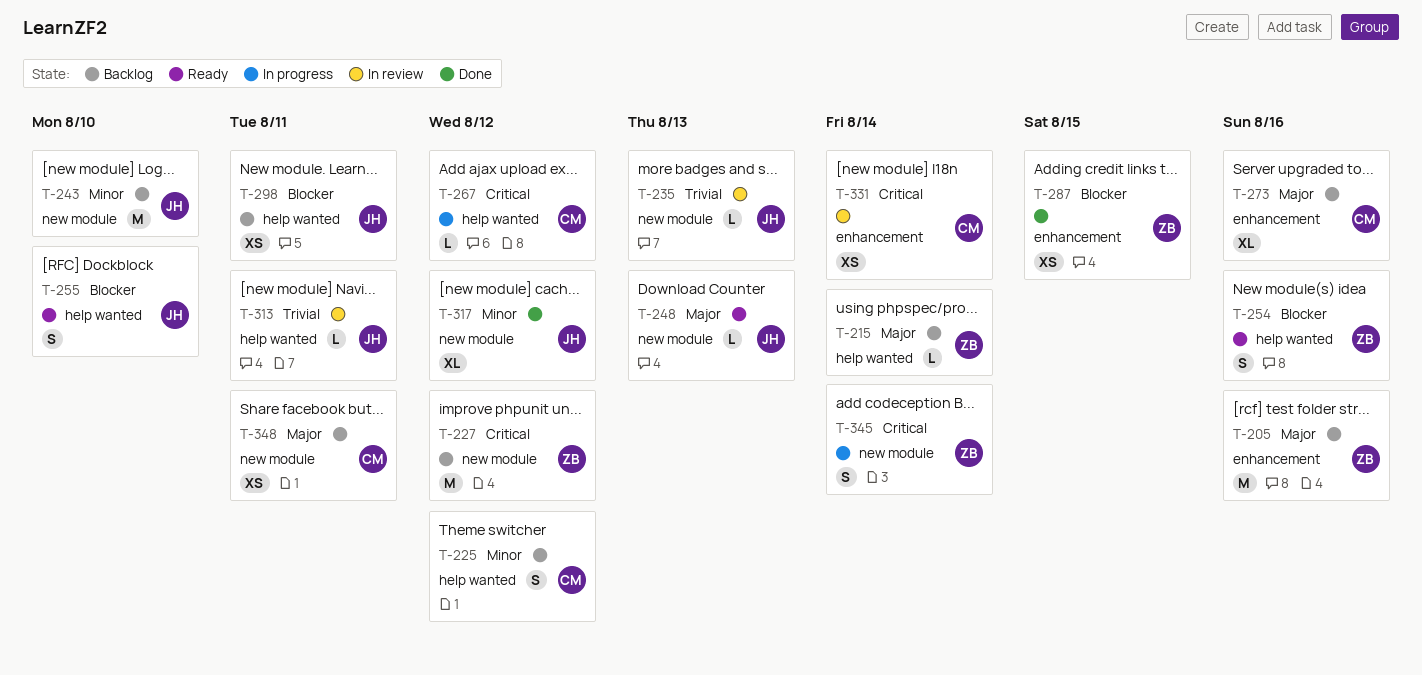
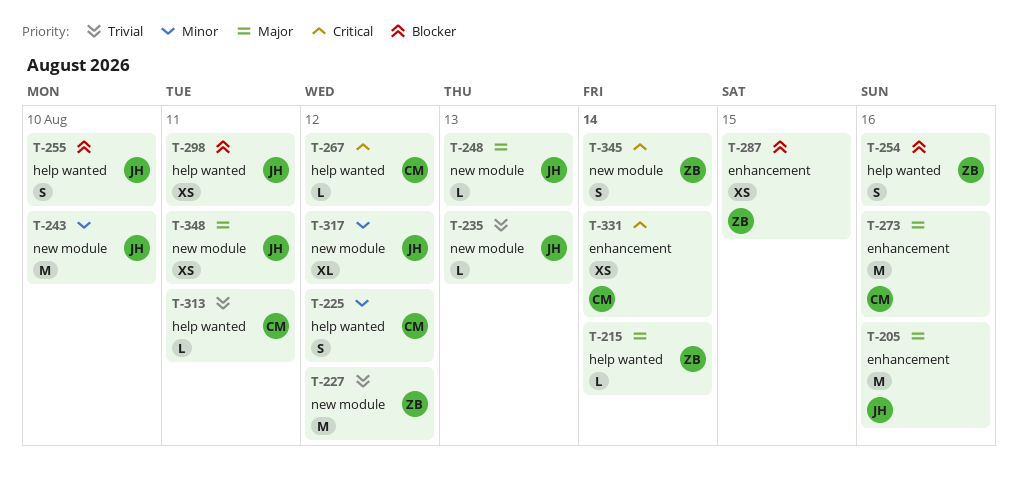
T-205, owner: ZB -> JH
T-227, priority: Critical -> Trivial
T-273, estimate: XL -> M
T-313, owner: JH -> CM
T-348, owner: CM -> JH

